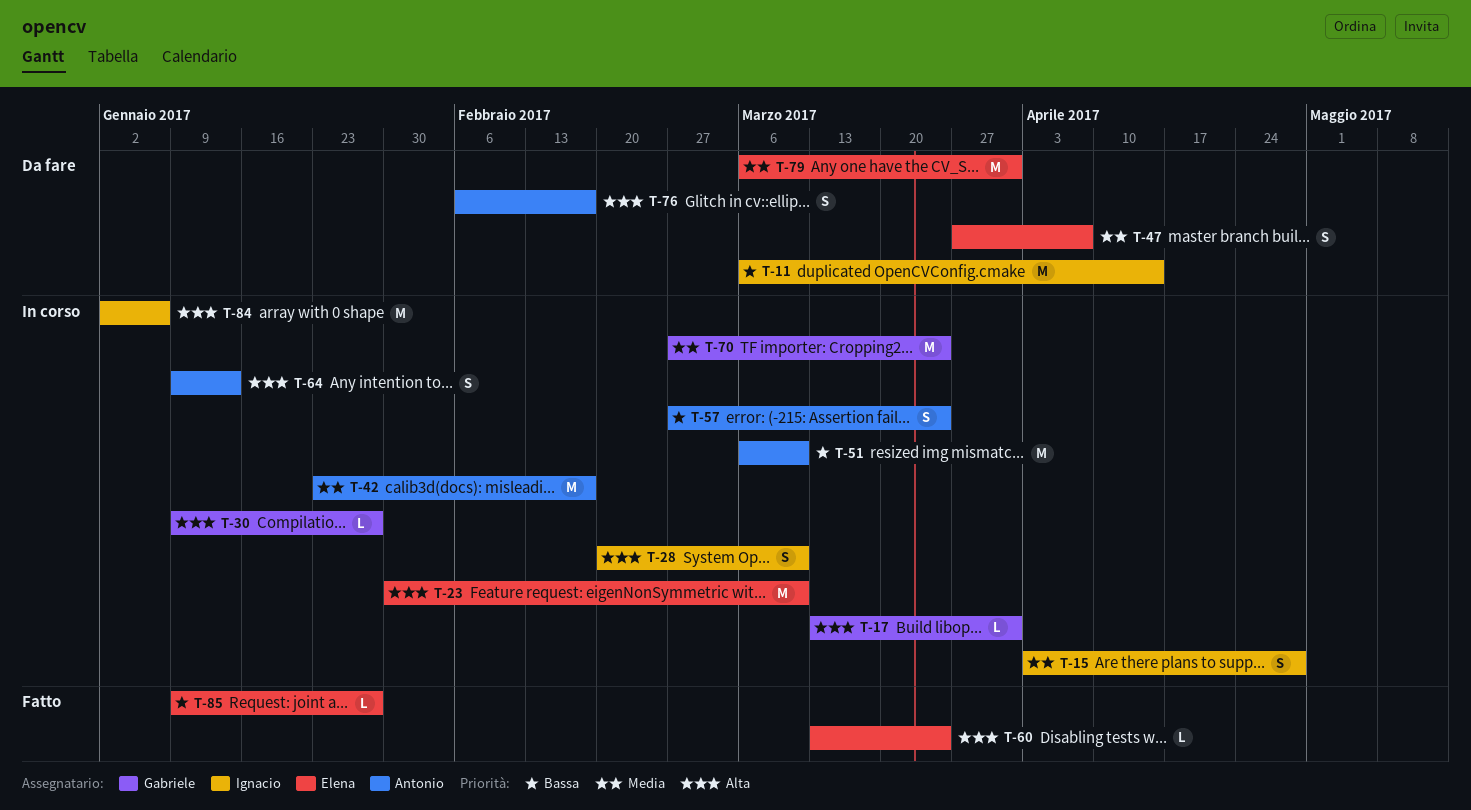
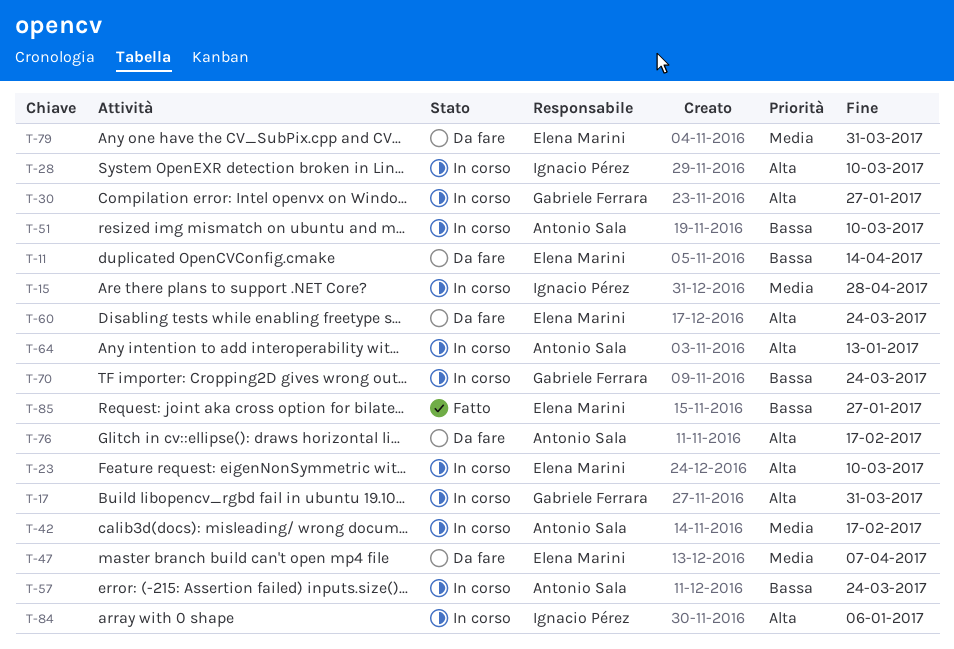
T-11, owner: Ignacio Pérez -> Elena Marini
T-60, status: Fatto -> Da fare
T-70, priority: Media -> Bassa

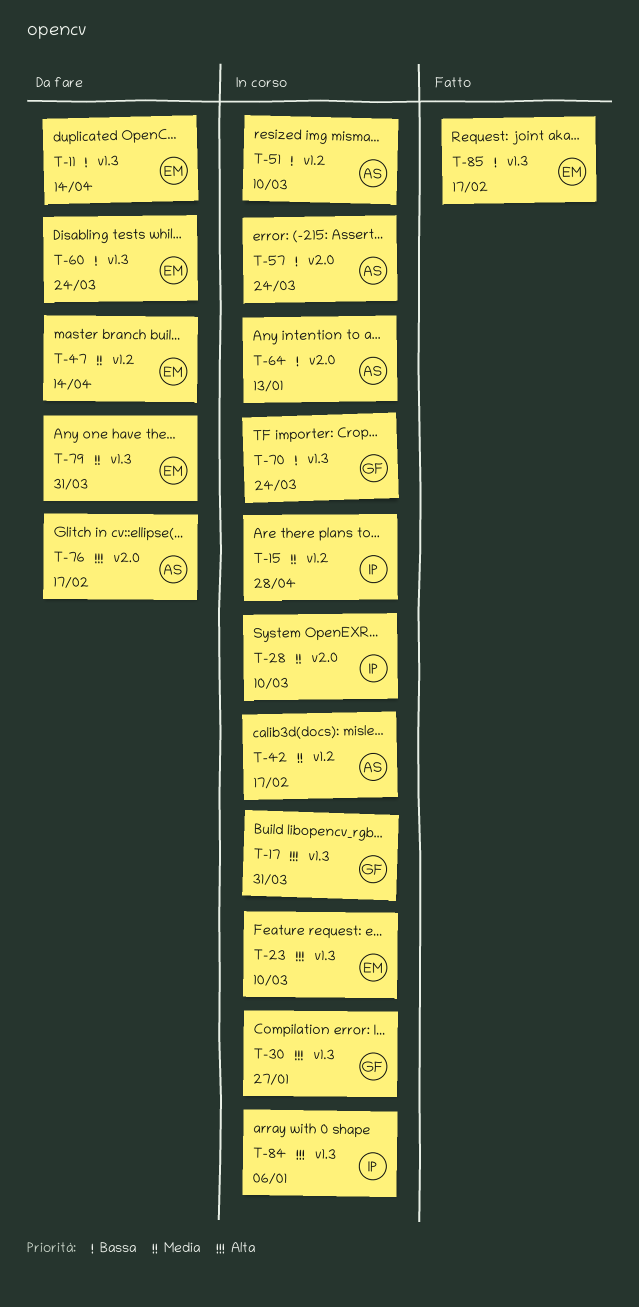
T-28, priority: Alta -> Media
T-47, due: Apr 7 -> Apr 14
T-60, priority: Alta -> Bassa
T-64, priority: Alta -> Bassa
T-85, due: Jan 27 -> Feb 17

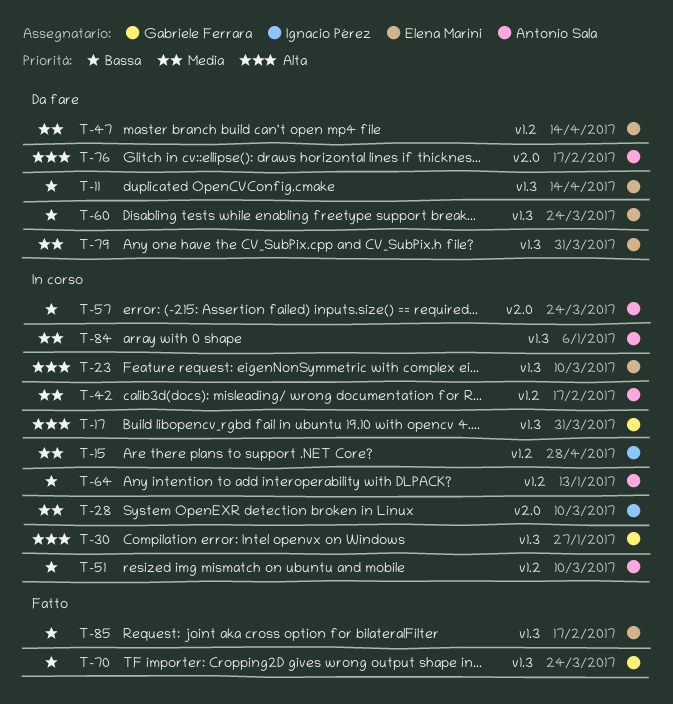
T-64, label: v2.0 -> v1.2
T-70, status: In corso -> Fatto
T-84, owner: Ignacio Pérez -> Antonio Sala
T-84, priority: Alta -> Media

